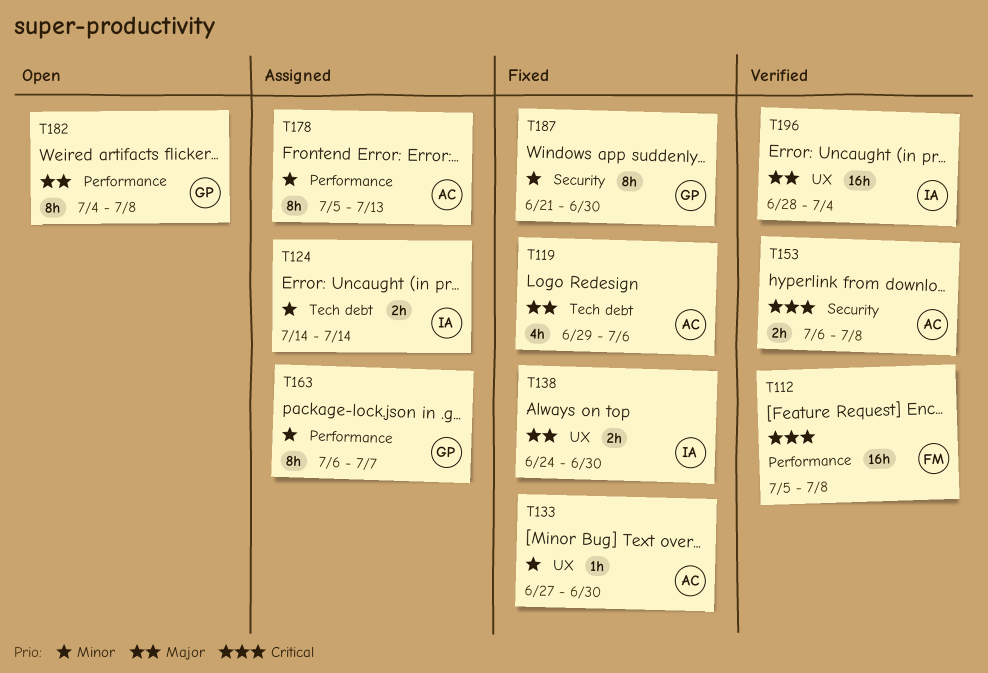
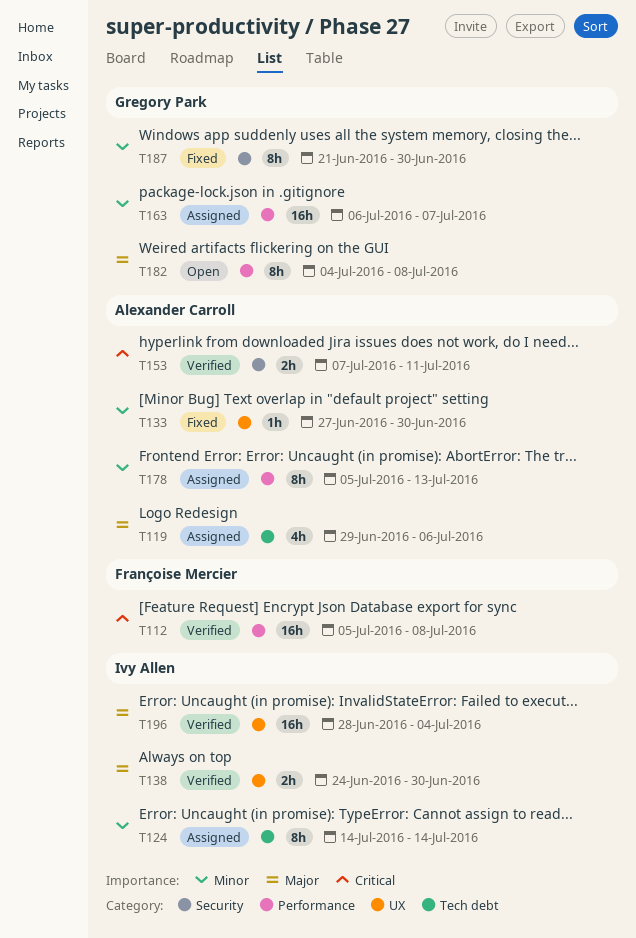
T119, status: Fixed -> Assigned
T124, estimate: 2h -> 8h
T138, status: Fixed -> Verified
T153, start: Jul 6 -> Jul 7
T153, due: Jul 8 -> Jul 11
T163, estimate: 8h -> 16h

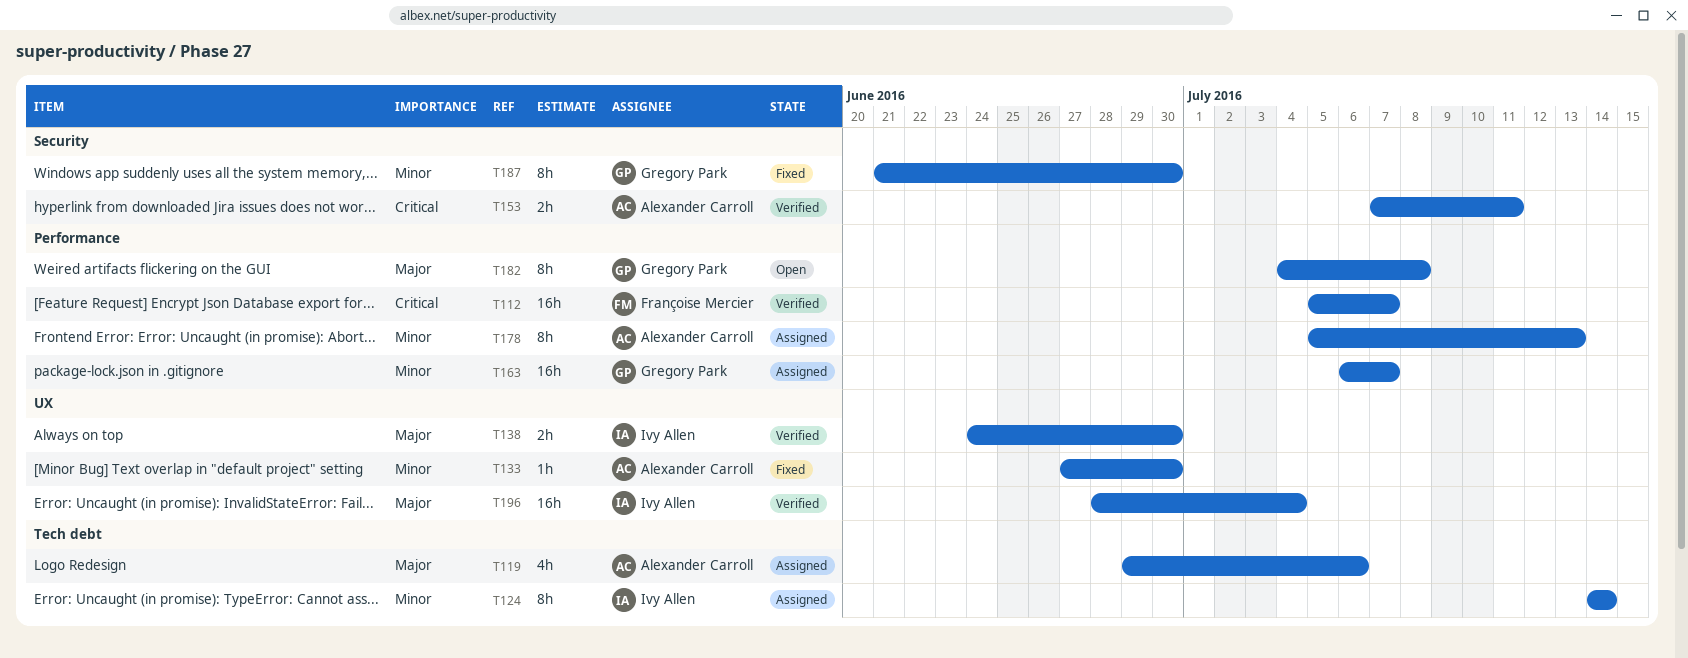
T112, due: Jul 8 -> Jul 7

